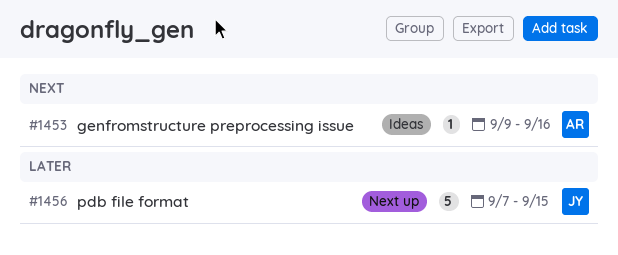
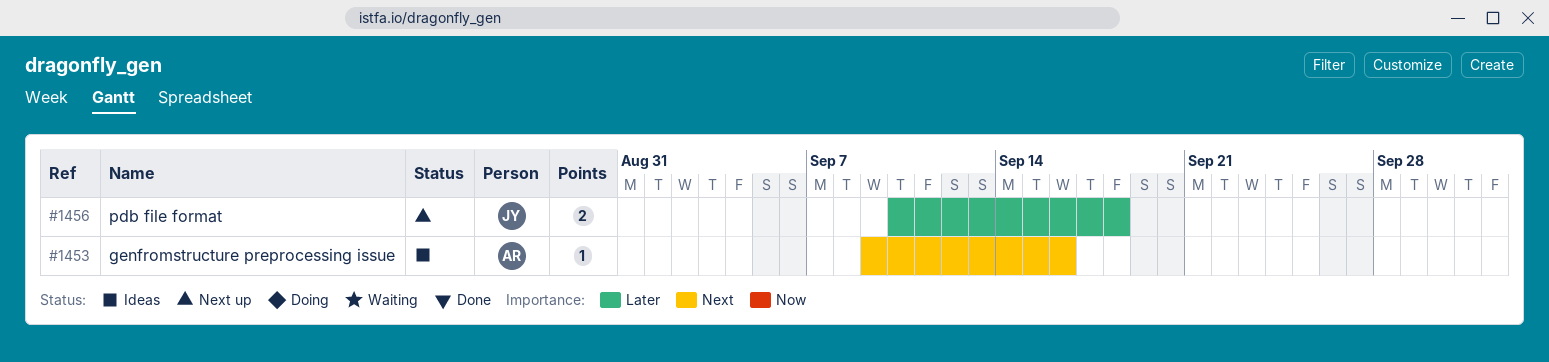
#1456, estimate: 5 -> 2
#1456, start: Sep 7 -> Sep 10
#1456, due: Sep 15 -> Sep 18

